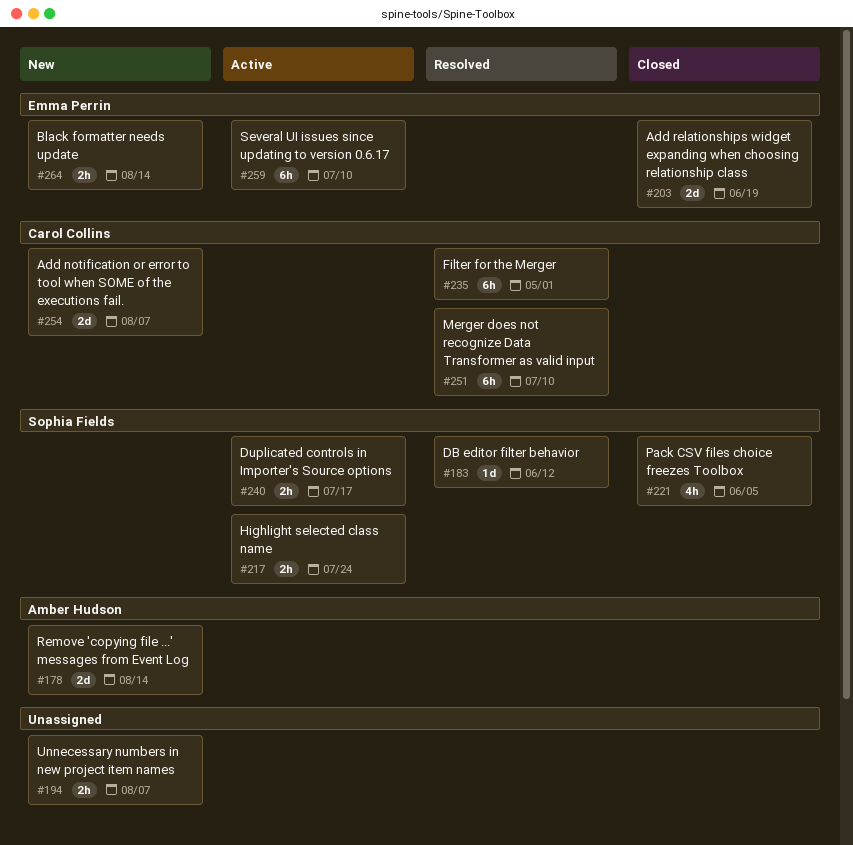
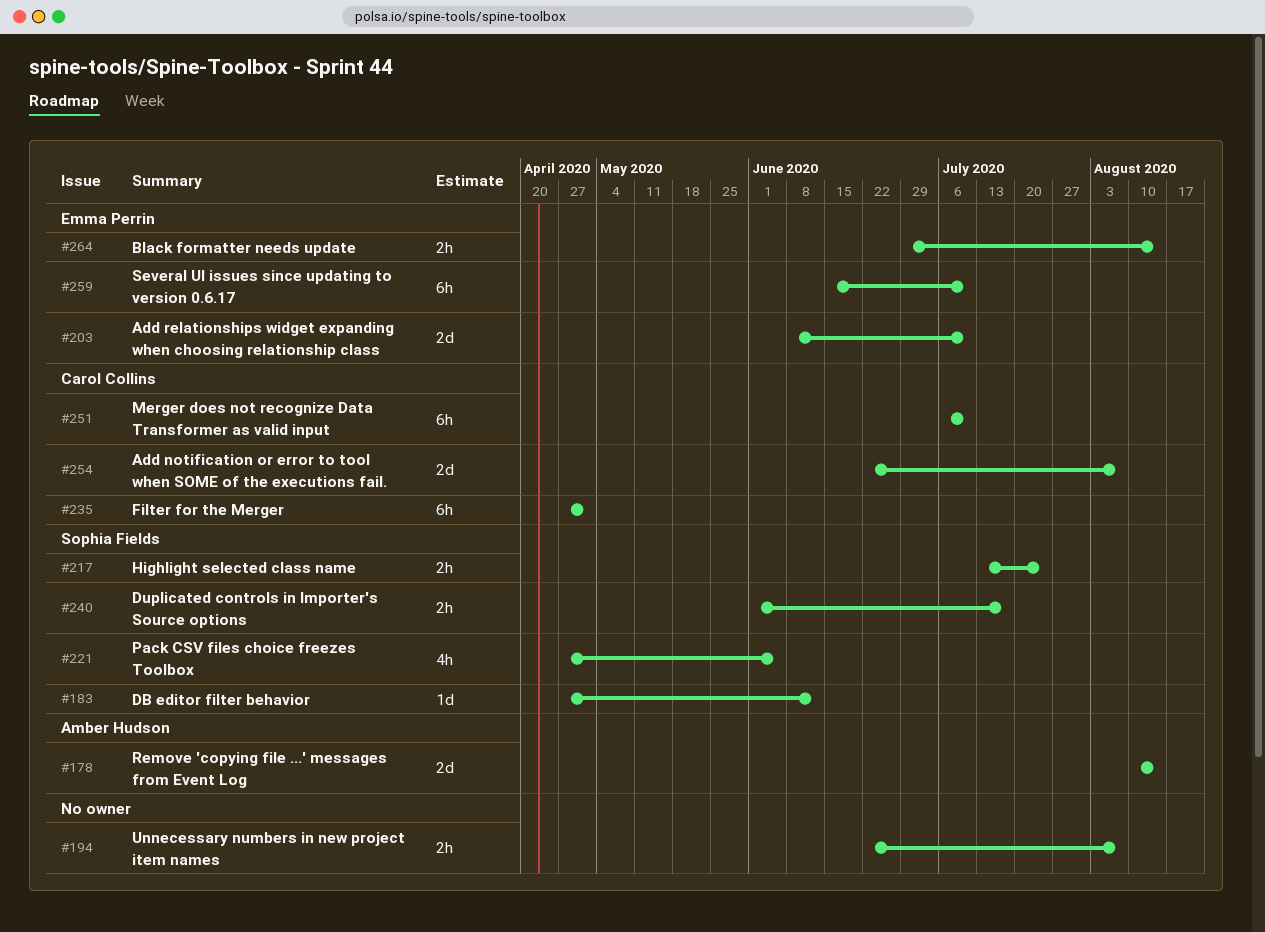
#203, due: Jun 19 -> Jul 10

